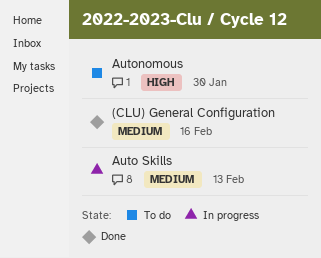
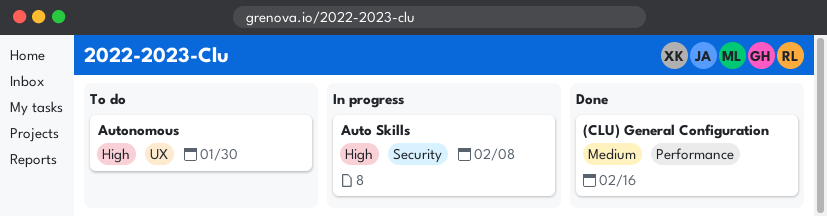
Auto Skills, priority: Medium -> High
Auto Skills, due: Feb 13 -> Feb 8

